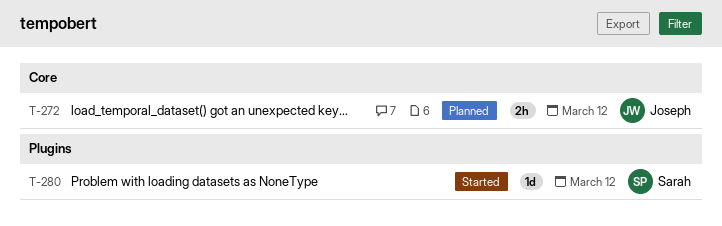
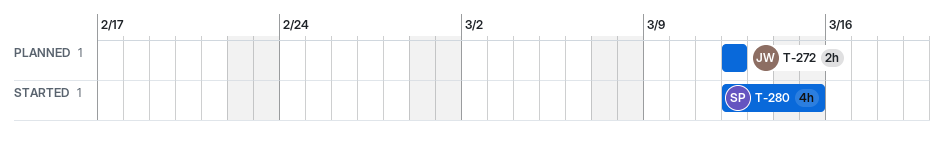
T-280, estimate: 1d -> 4h
T-280, due: Mar 12 -> Mar 15

